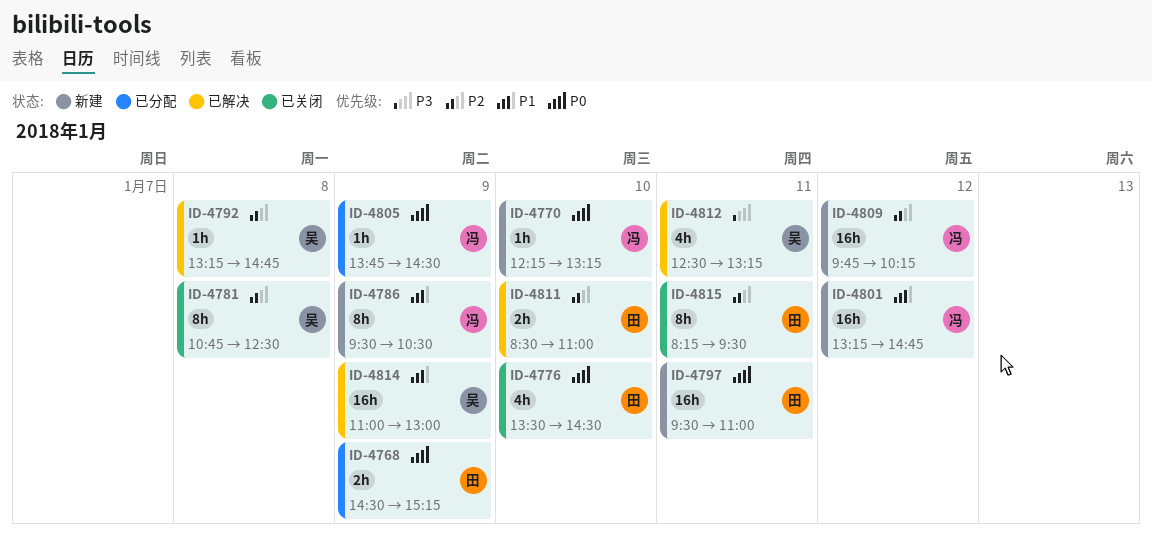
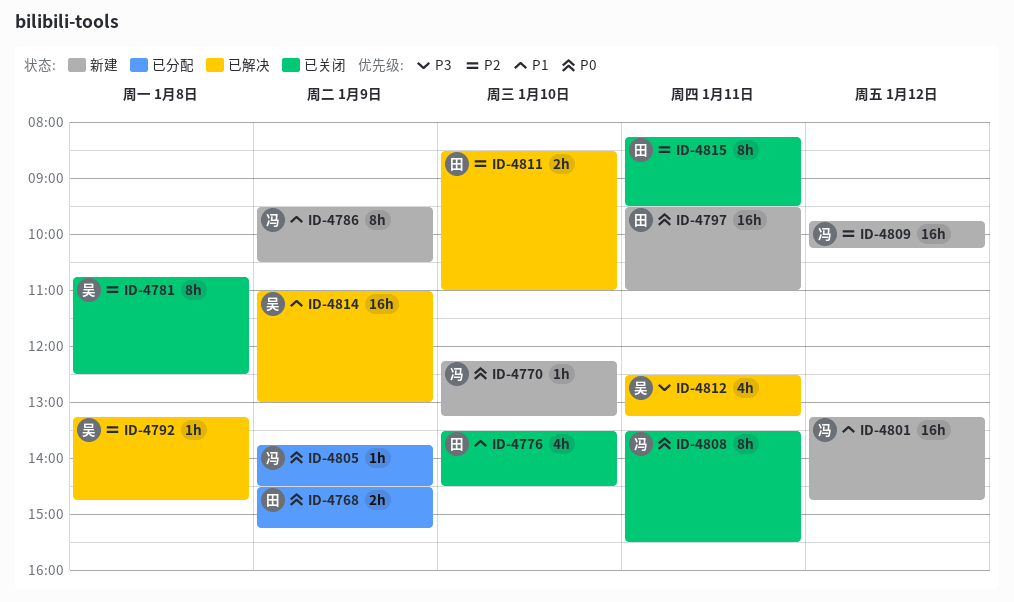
ID-4776, priority: P0 -> P1
ID-4808: none -> present

